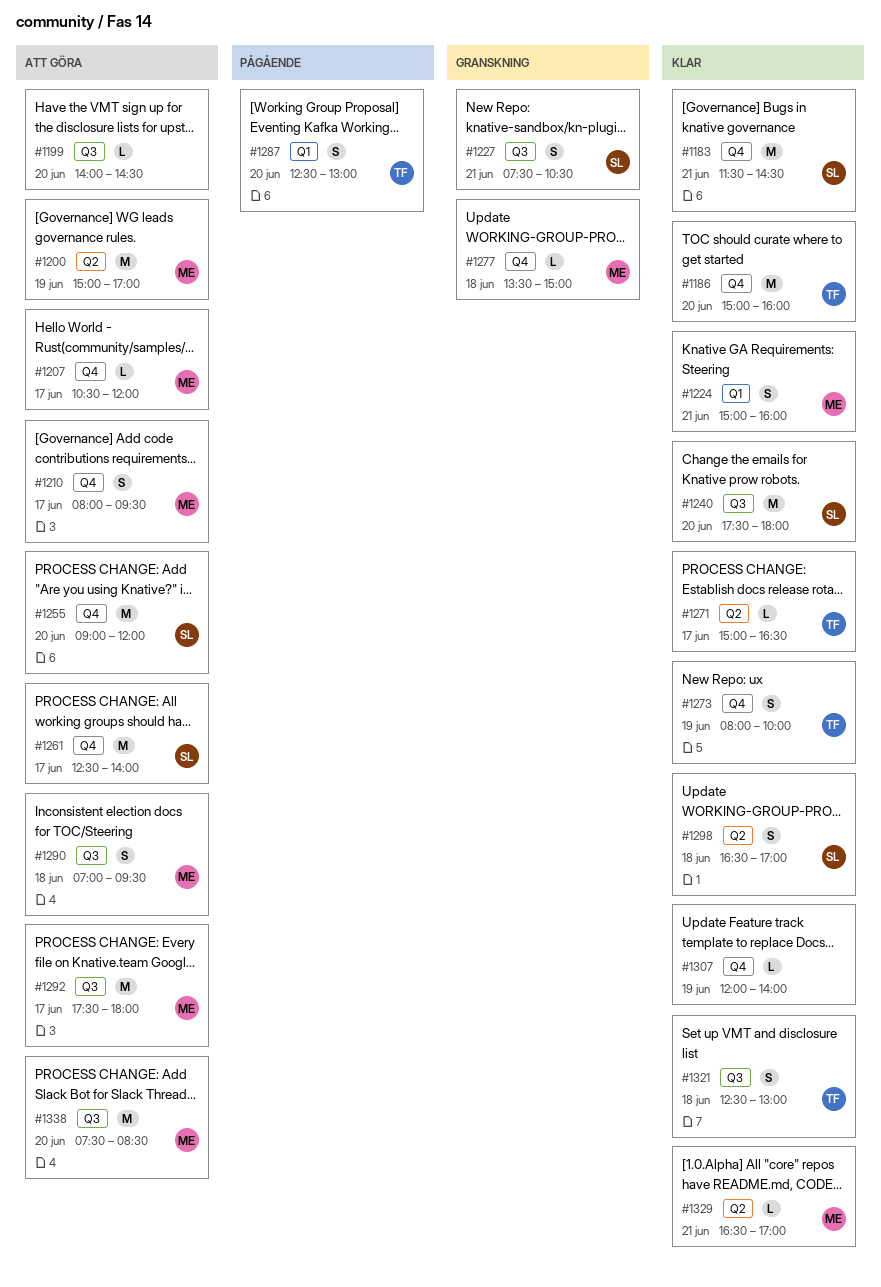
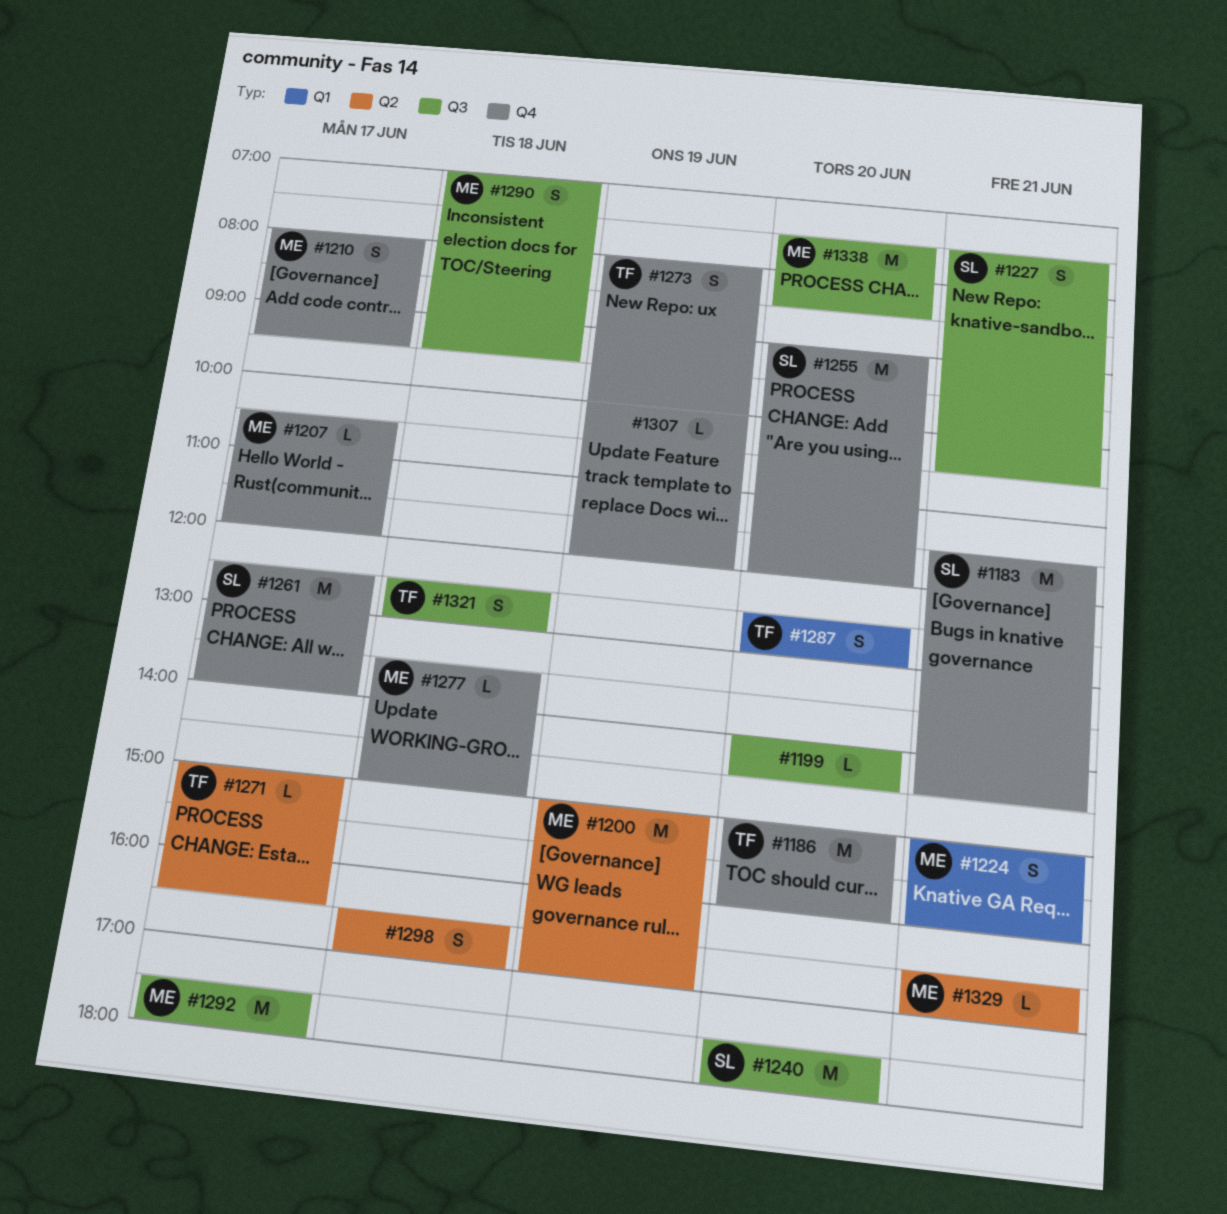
#1298, owner: SL -> none
#1307, begins: 12:00 -> 10:00
#1307, ends: 14:00 -> 12:00

